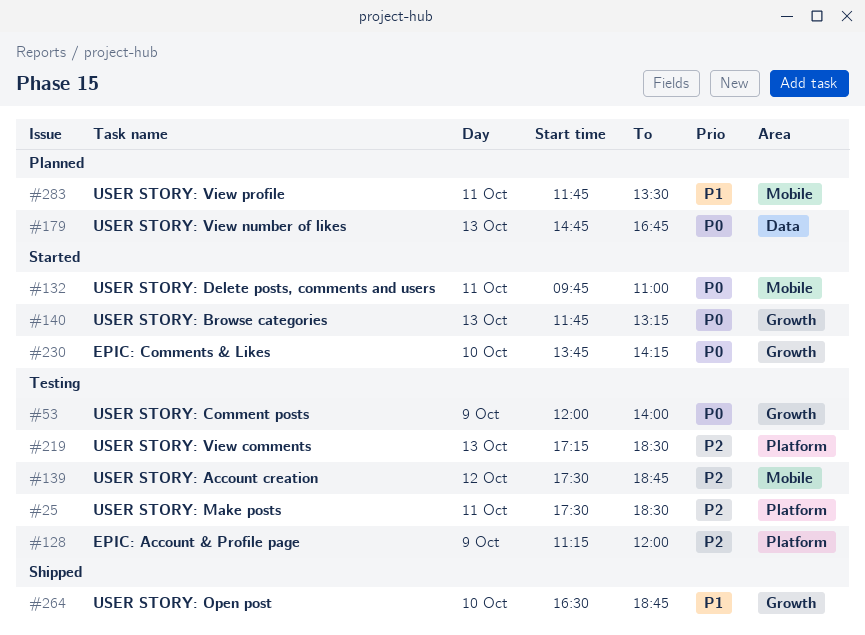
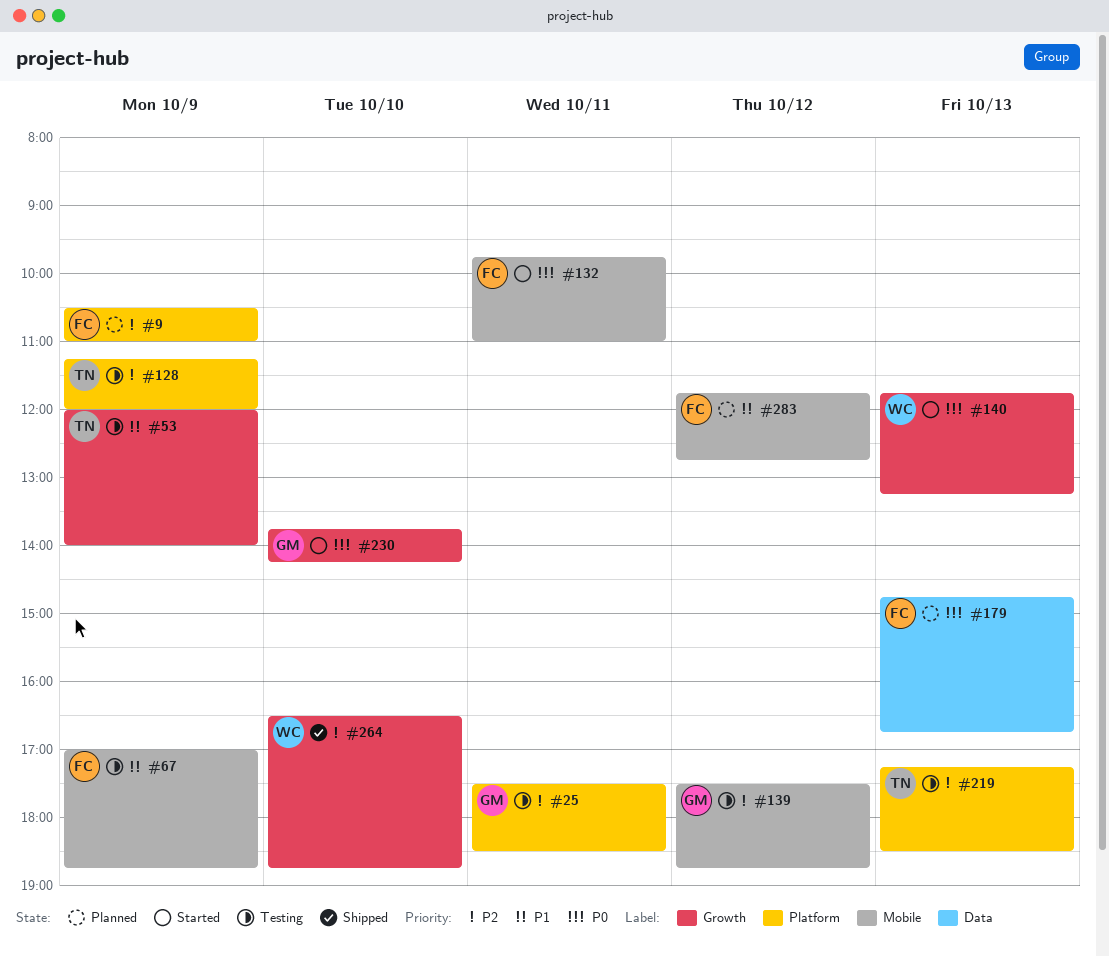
#9: none -> present
#53, priority: P0 -> P1
#67: none -> present
#264, priority: P1 -> P2
#283, day: Oct 11 -> Oct 12
#283, ends: 13:30 -> 12:45

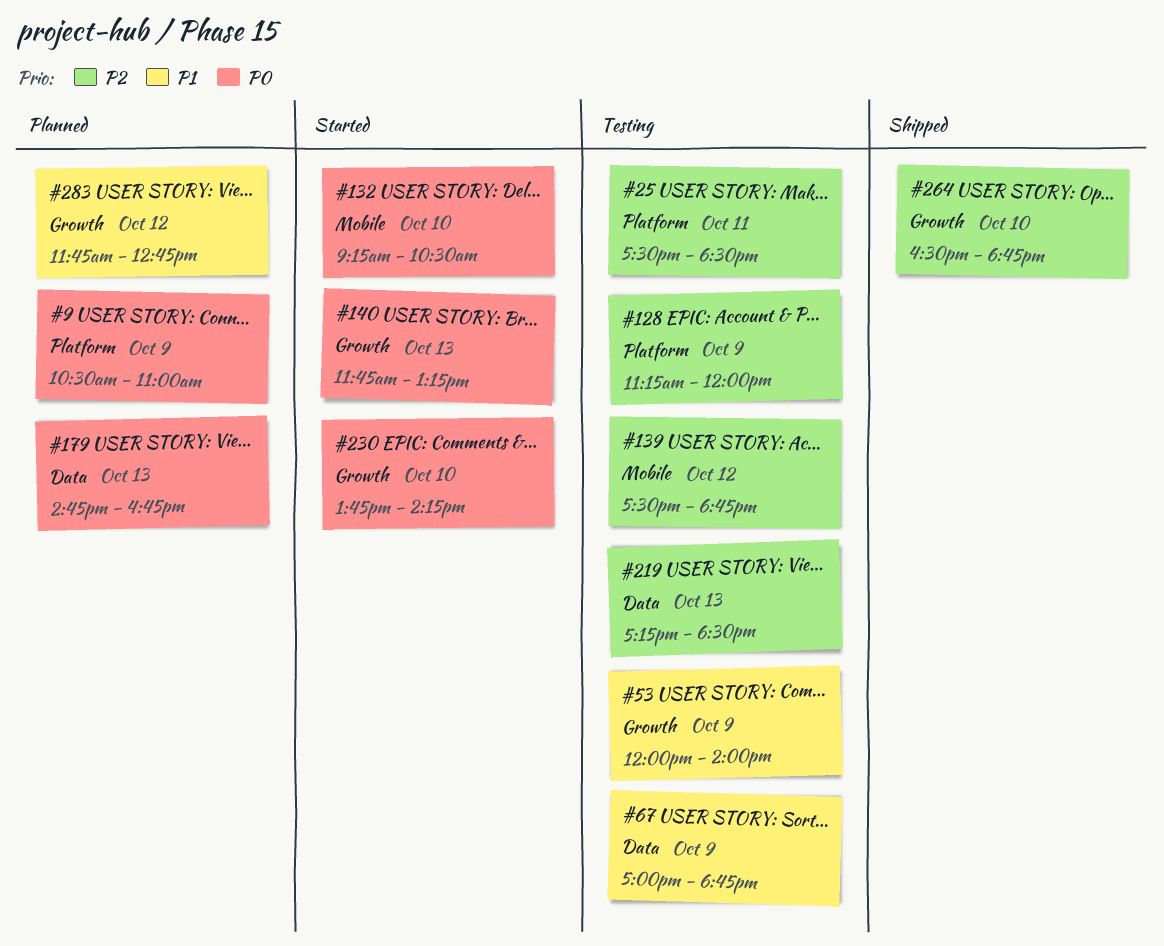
#9, priority: P2 -> P0
#67, label: Mobile -> Data
#132, day: Oct 11 -> Oct 10
#132, begins: 09:45 -> 09:15
#132, ends: 11:00 -> 10:30
#219, label: Platform -> Data
#283, label: Mobile -> Growth

